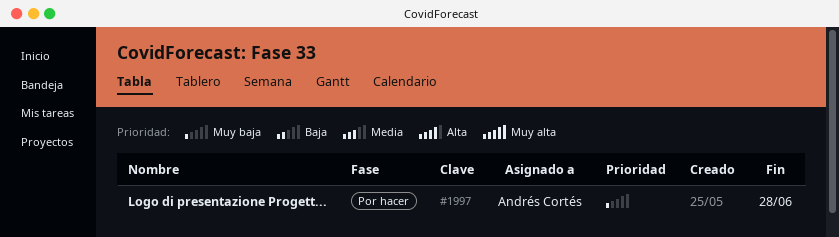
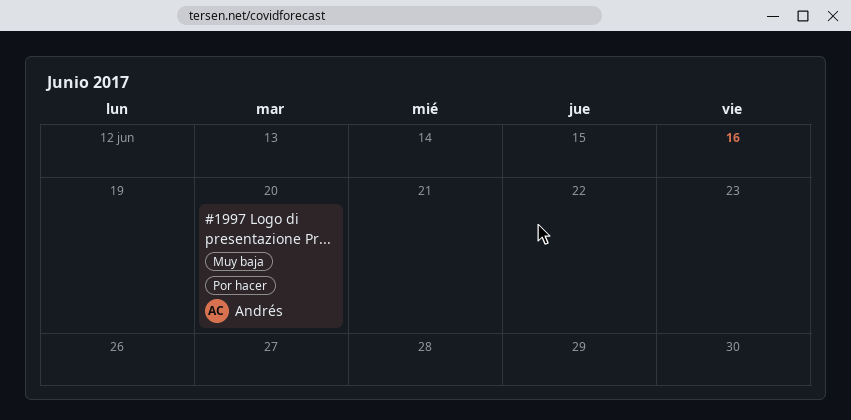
#1997, due: Jun 28 -> Jun 20

